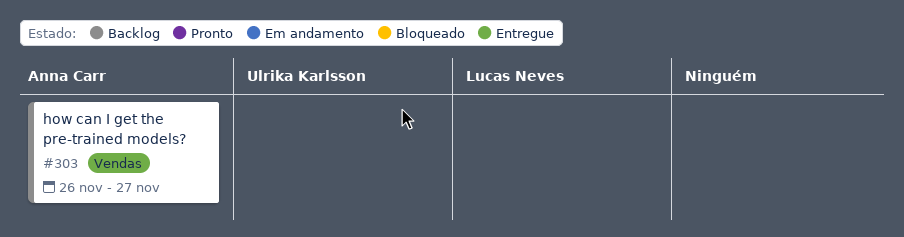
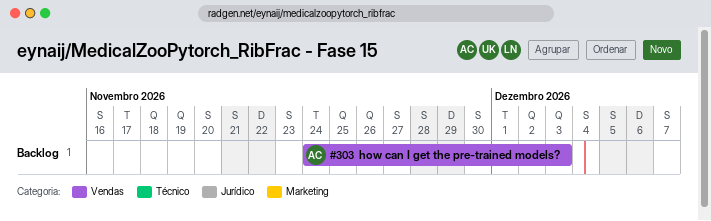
#303, start: Nov 26 -> Nov 24
#303, due: Nov 27 -> Dec 3

